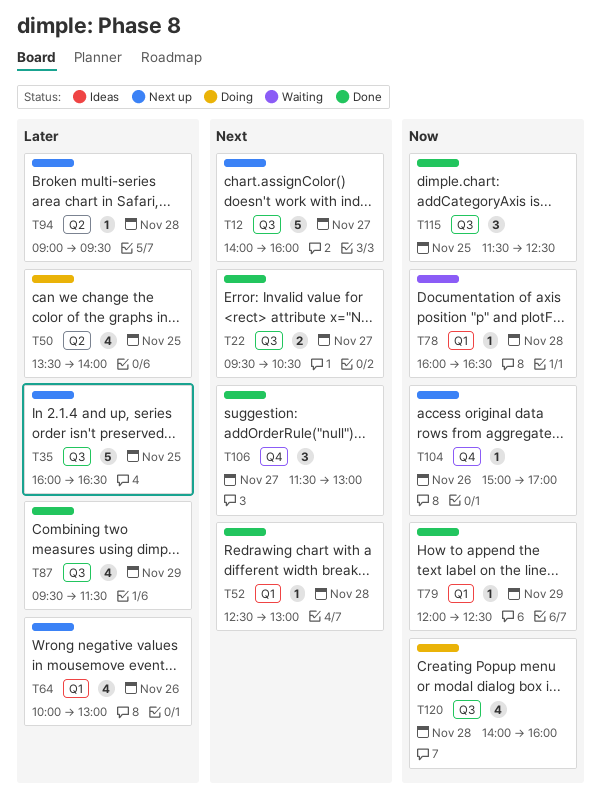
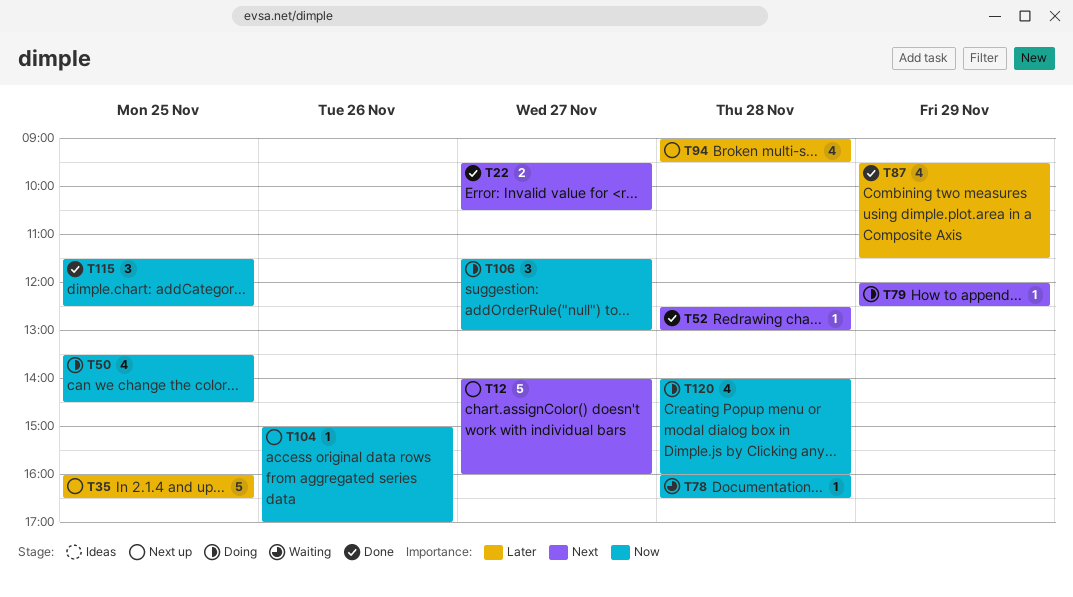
T50, priority: Later -> Now
T50, ends: 14:00 -> 14:30
T64: present -> none
T79, status: Done -> Doing
T79, priority: Now -> Next
T94, estimate: 1 -> 4
T106, status: Done -> Doing
T106, priority: Next -> Now

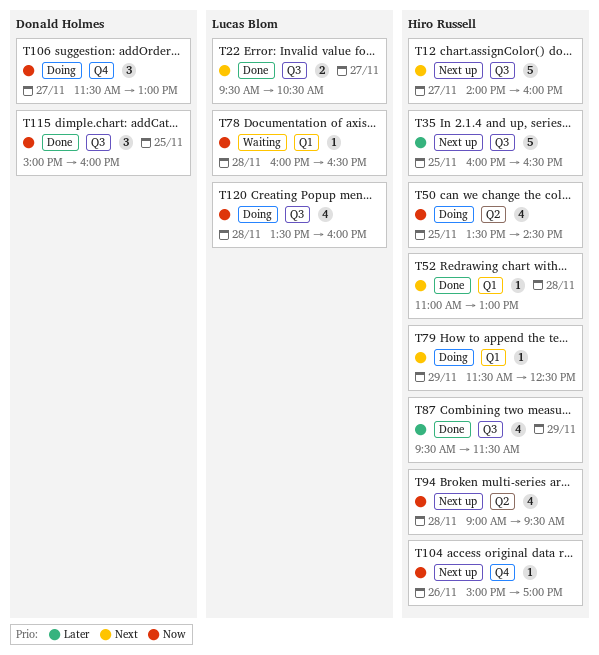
T52, begins: 12:30 -> 11:00
T79, begins: 12:00 -> 11:30
T94, priority: Later -> Now
T115, begins: 11:30 -> 15:00
T115, ends: 12:30 -> 16:00
T120, begins: 14:00 -> 13:30

